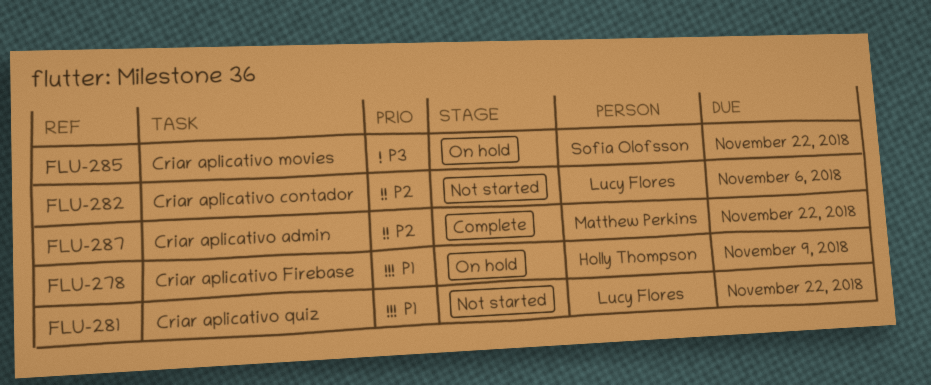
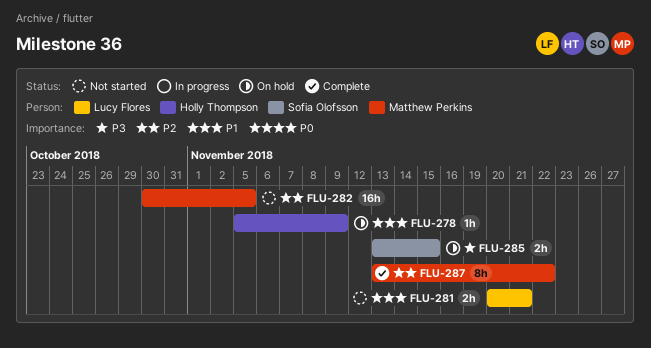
FLU-281, due: Nov 22 -> Nov 21
FLU-282, owner: Lucy Flores -> Matthew Perkins
FLU-282, due: Nov 6 -> Nov 5
FLU-285, due: Nov 22 -> Nov 15

